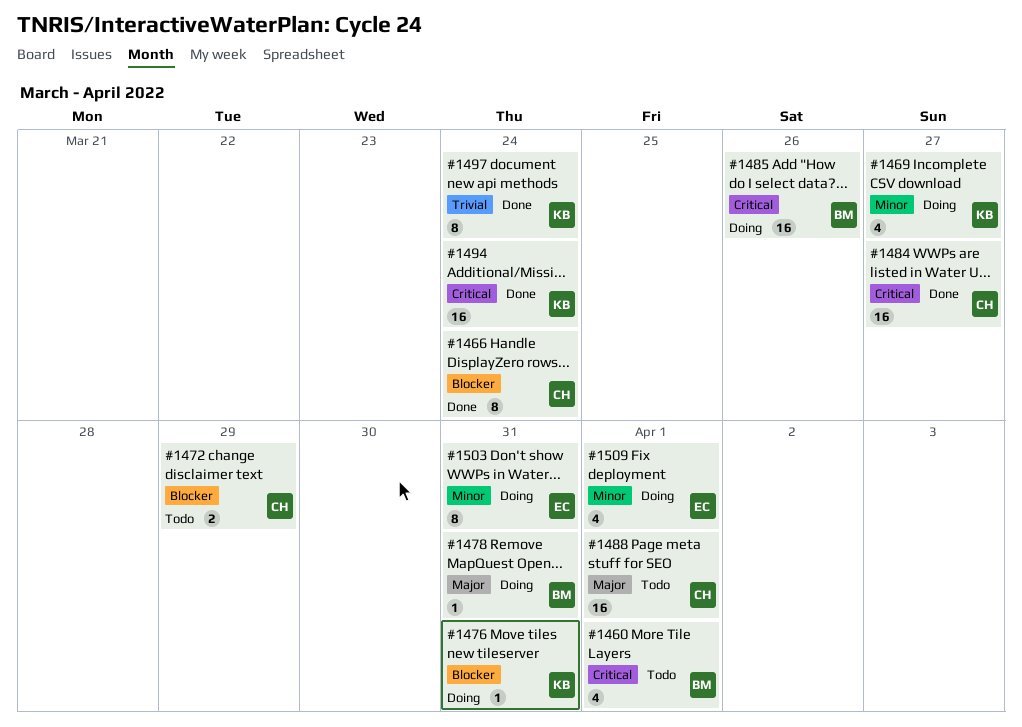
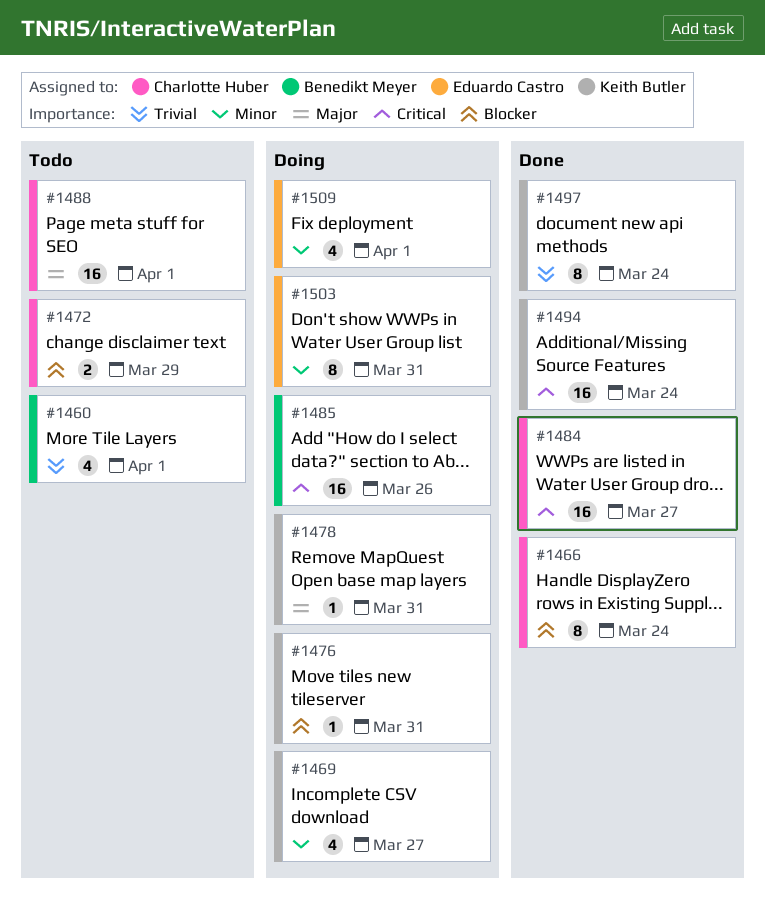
#1460, priority: Critical -> Trivial
#1478, owner: Benedikt Meyer -> Keith Butler

